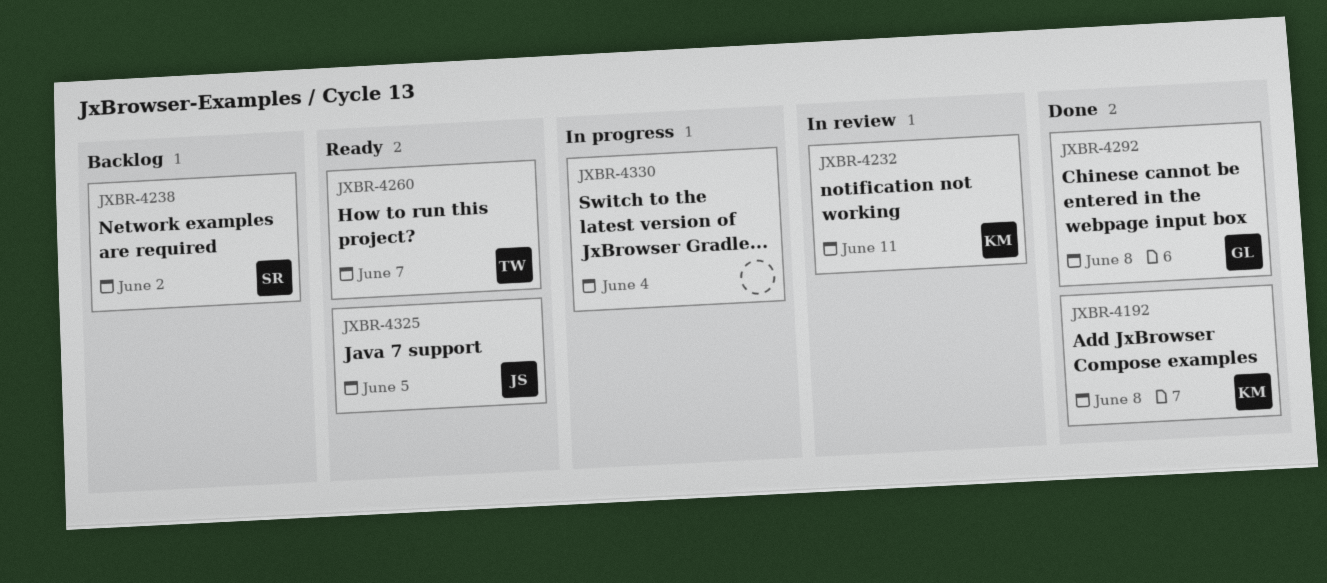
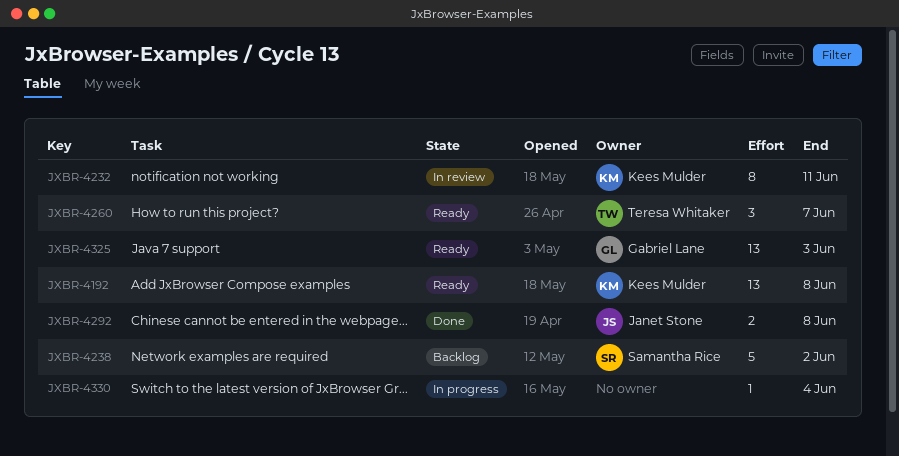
JXBR-4192, status: Done -> Ready
JXBR-4292, owner: Gabriel Lane -> Janet Stone
JXBR-4325, owner: Janet Stone -> Gabriel Lane
JXBR-4325, due: Jun 5 -> Jun 3

